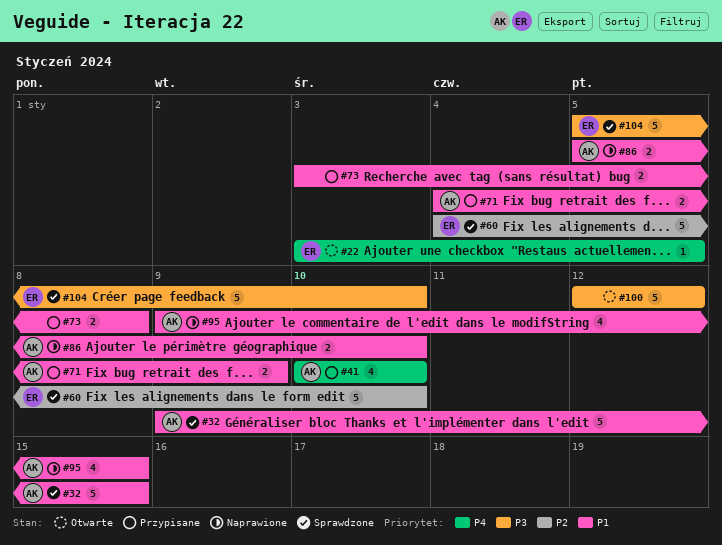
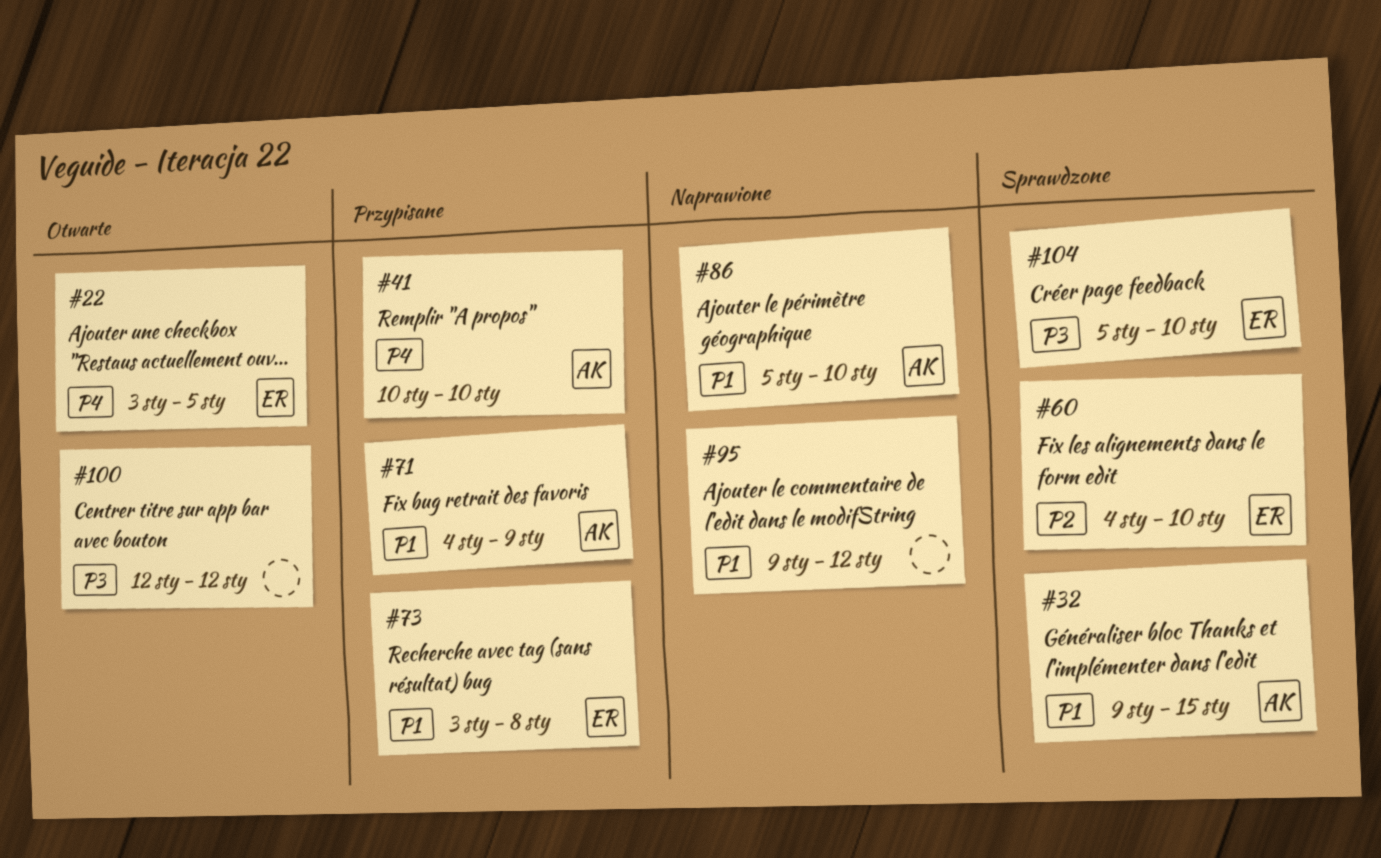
#73, owner: none -> ER
#95, owner: AK -> none
#95, due: Jan 15 -> Jan 12

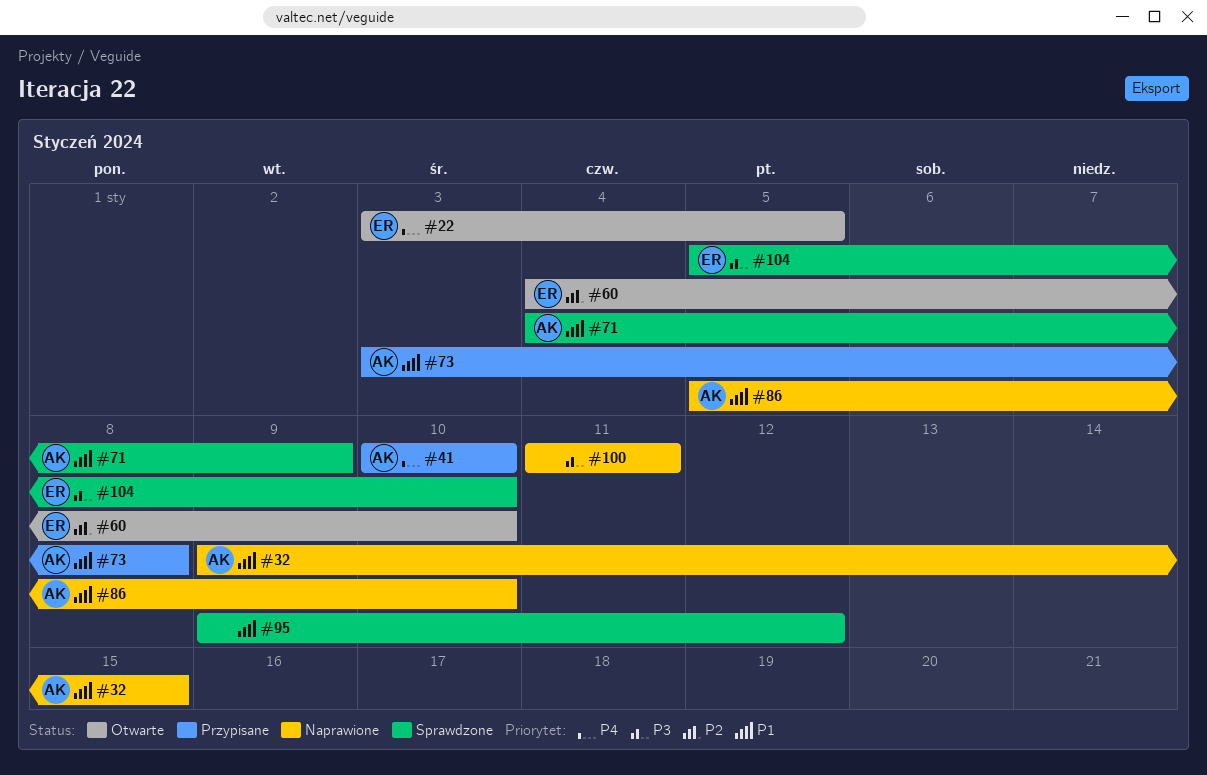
#32, status: Sprawdzone -> Naprawione
#60, status: Sprawdzone -> Otwarte
#71, status: Przypisane -> Sprawdzone
#73, owner: ER -> AK
#95, status: Naprawione -> Sprawdzone
#100, status: Otwarte -> Naprawione
#100, start: Jan 12 -> Jan 11
#100, due: Jan 12 -> Jan 11

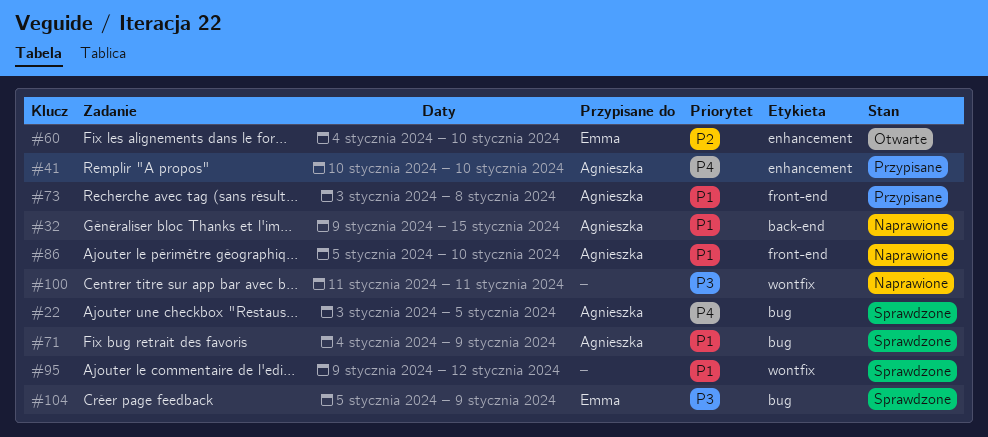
#22, status: Otwarte -> Sprawdzone
#22, owner: Emma -> Agnieszka
#104, due: Jan 10 -> Jan 9

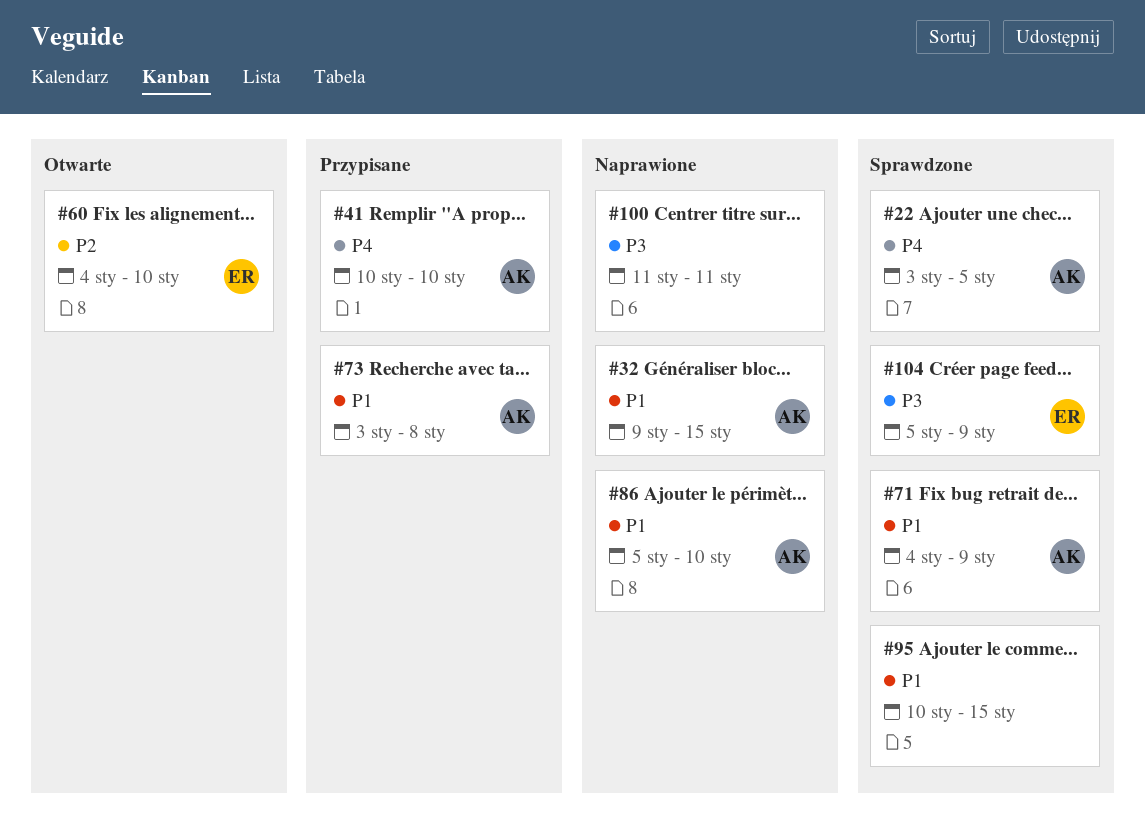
#95, start: Jan 9 -> Jan 10
#95, due: Jan 12 -> Jan 15

